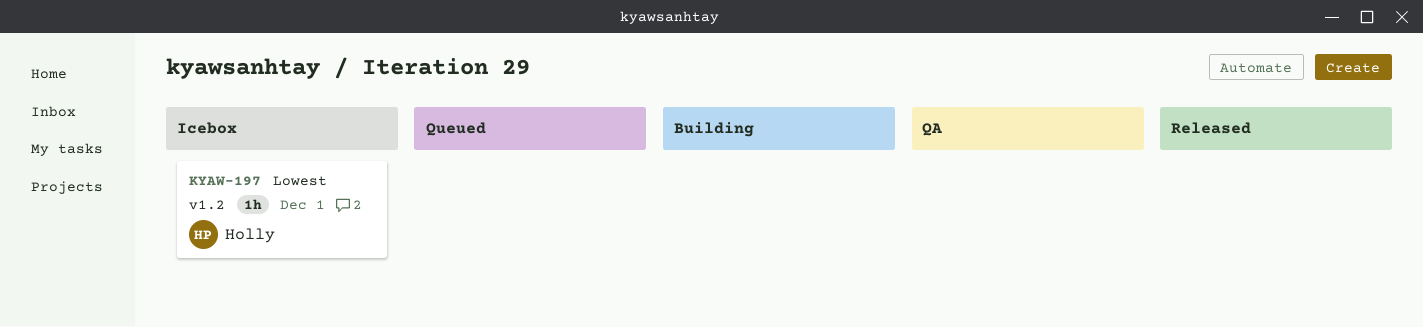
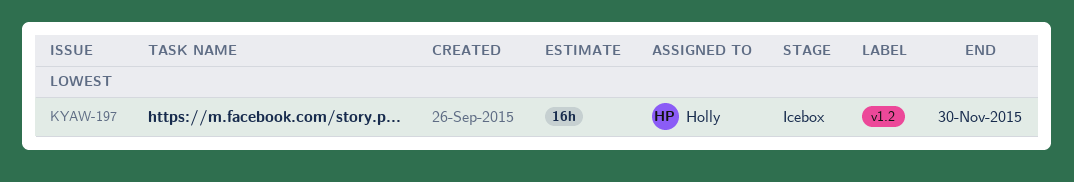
KYAW-197, estimate: 1h -> 16h
KYAW-197, due: Dec 1 -> Nov 30

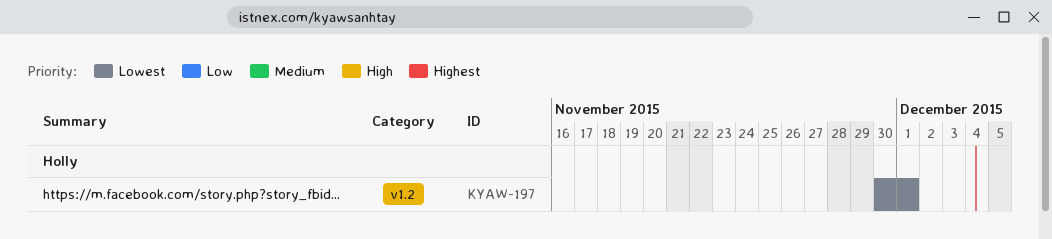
KYAW-197, due: Nov 30 -> Dec 1

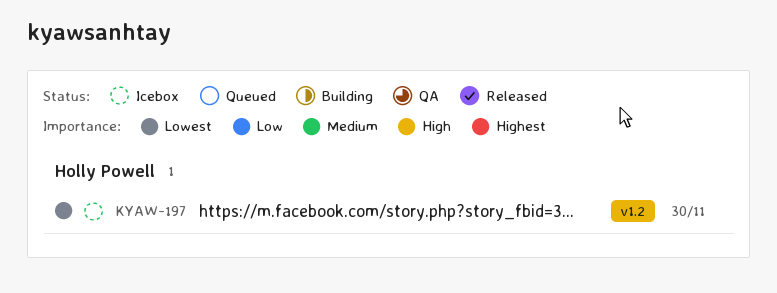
KYAW-197, due: Dec 1 -> Nov 30

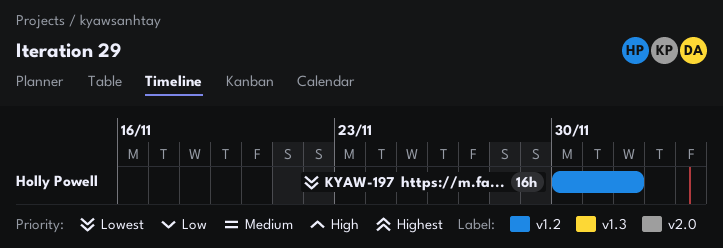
KYAW-197, due: Nov 30 -> Dec 2

